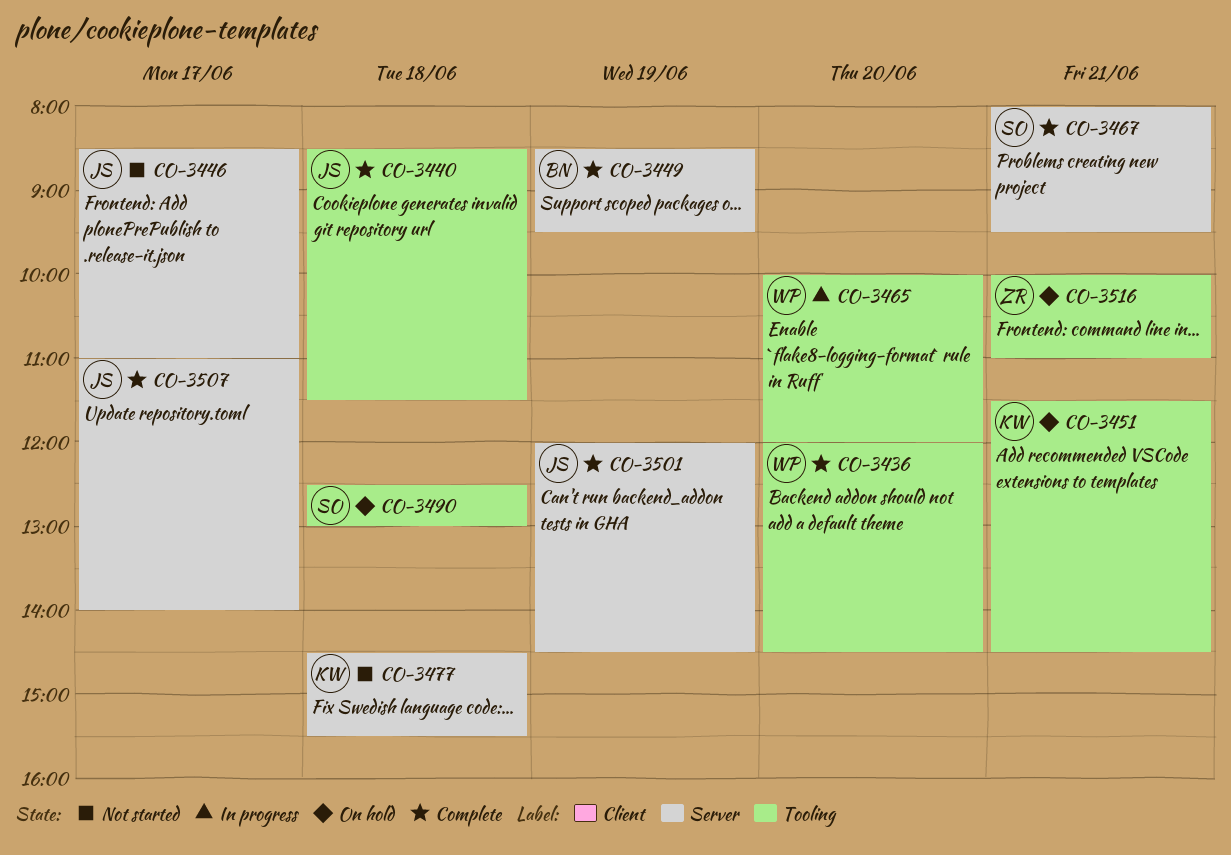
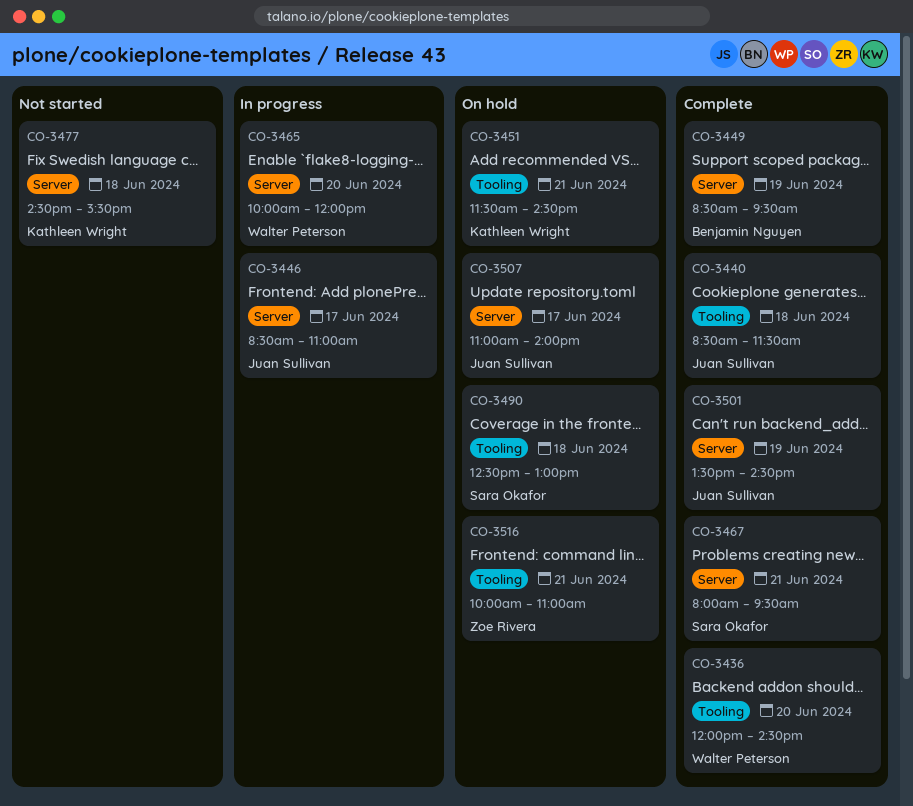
CO-3446, status: Not started -> In progress
CO-3465, label: Tooling -> Server
CO-3501, begins: 12:00 -> 13:30
CO-3507, status: Complete -> On hold

